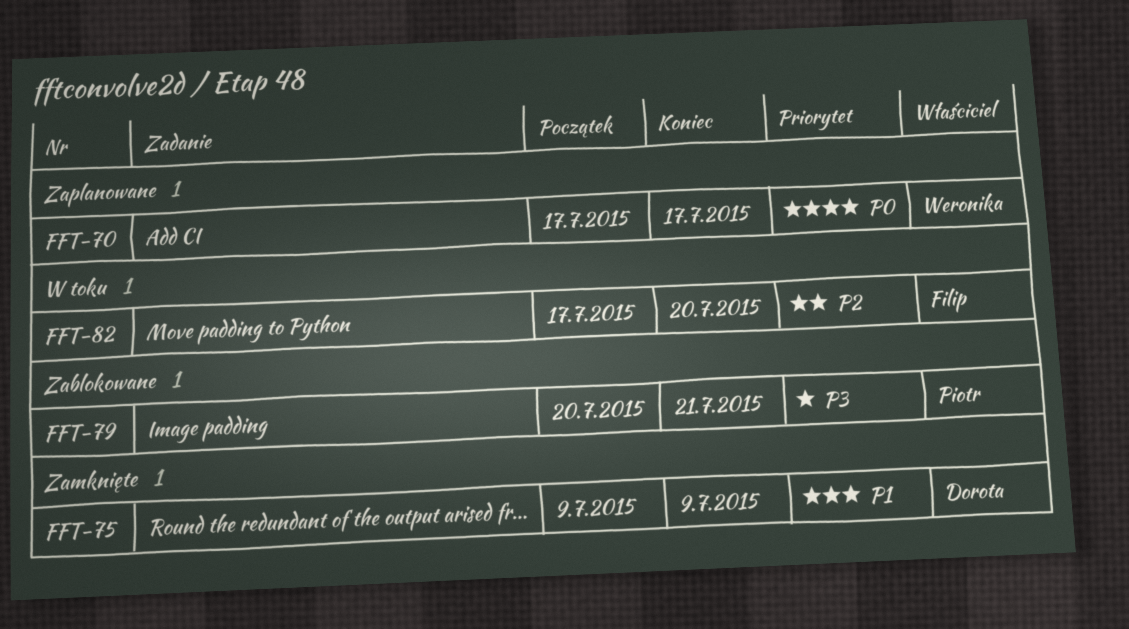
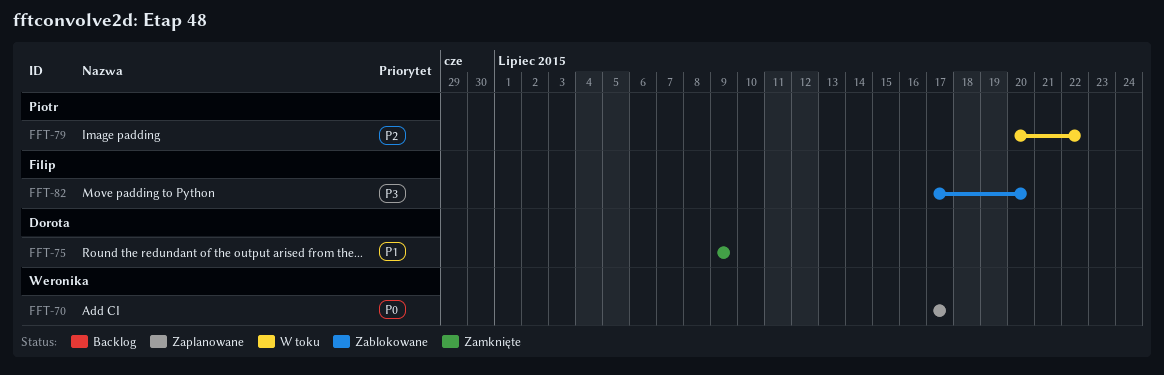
FFT-79, status: Zablokowane -> W toku
FFT-79, priority: P3 -> P2
FFT-79, due: Jul 21 -> Jul 22
FFT-82, status: W toku -> Zablokowane
FFT-82, priority: P2 -> P3

